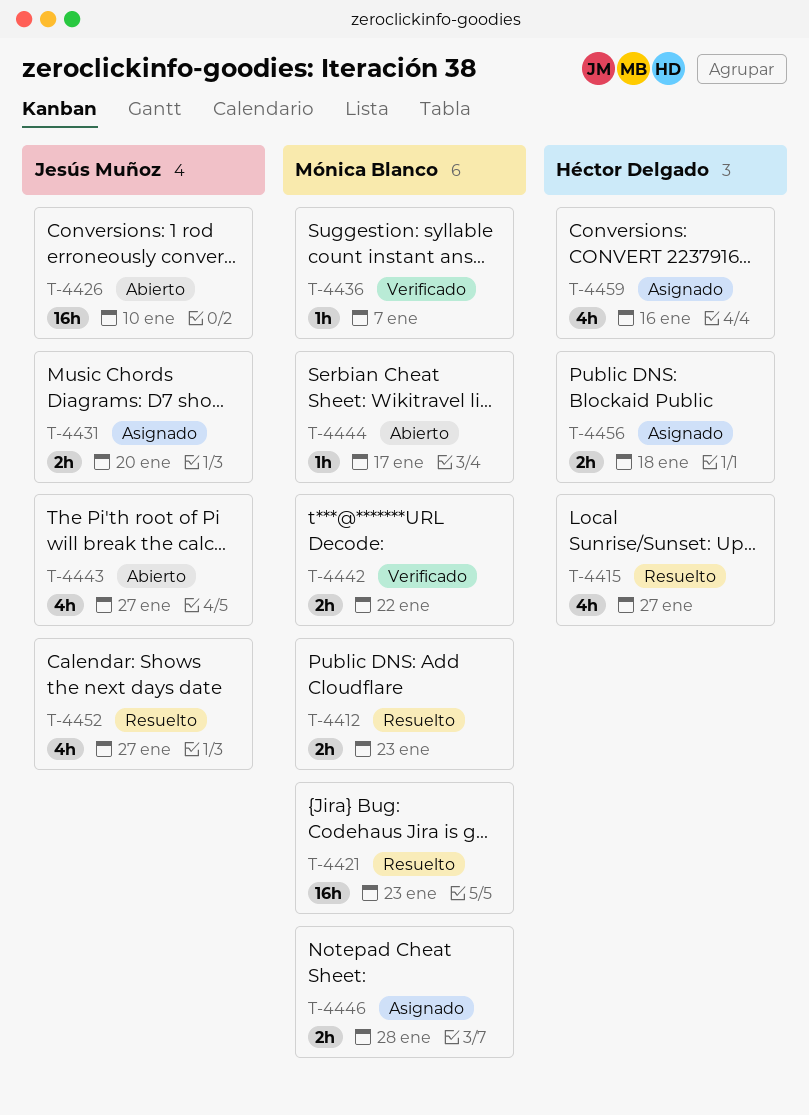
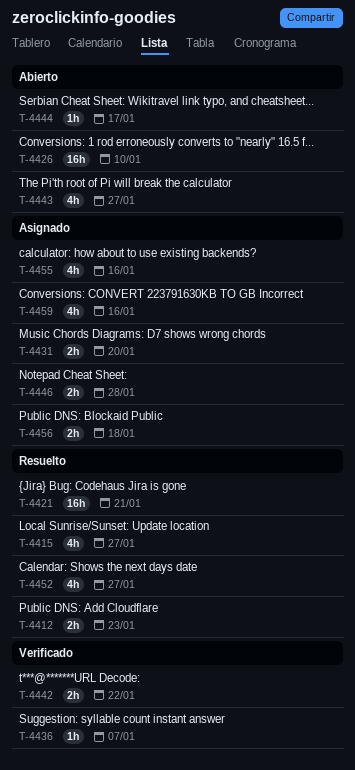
T-4421, due: Jan 23 -> Jan 21
T-4455: none -> present

